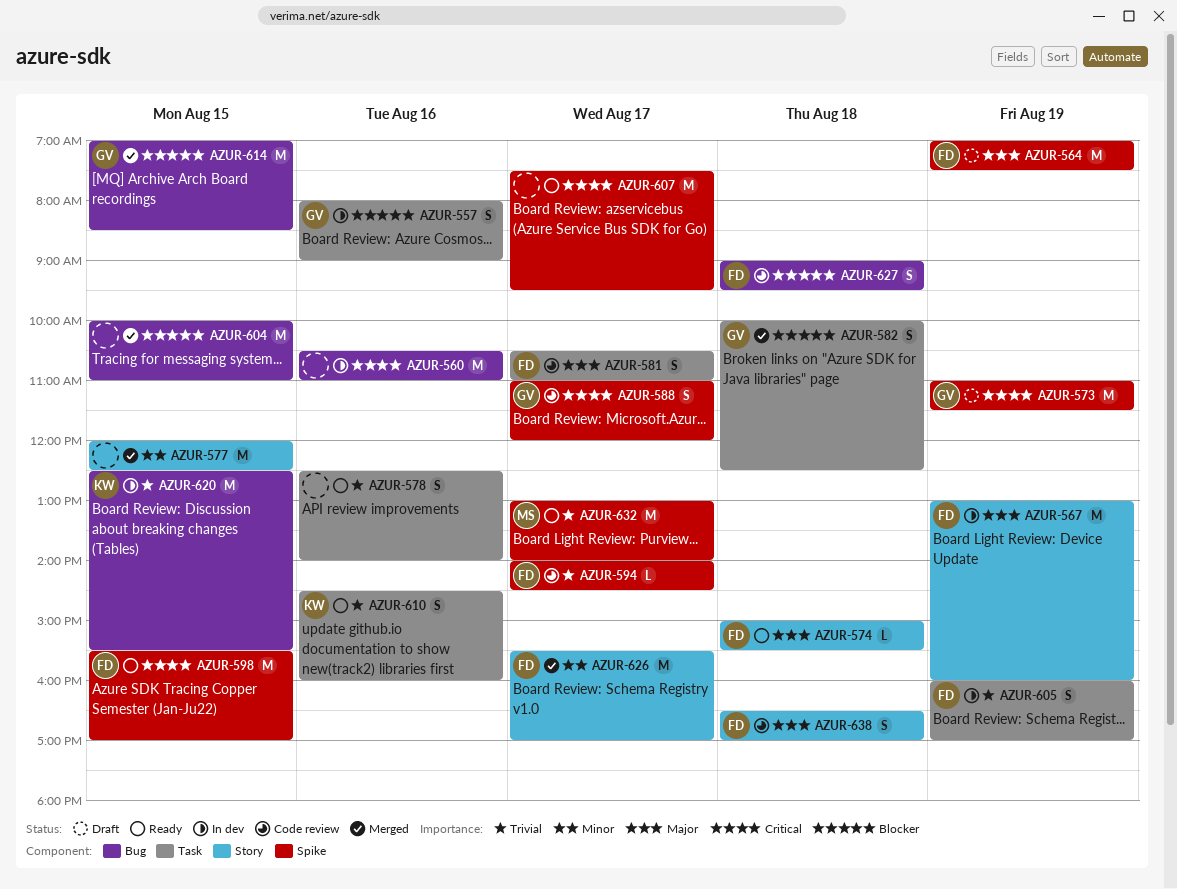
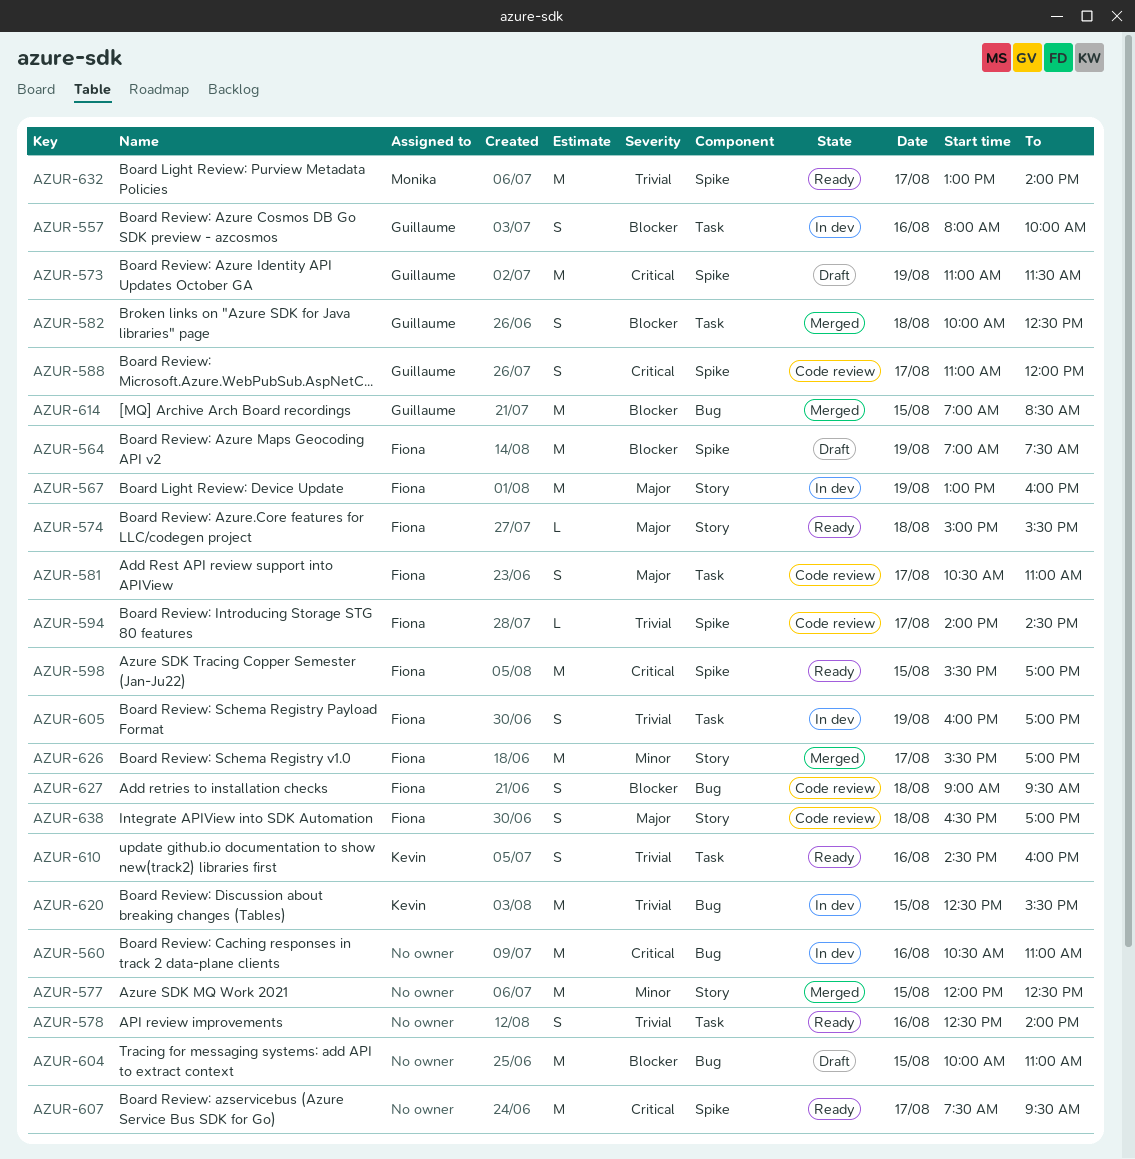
AZUR-557, ends: 09:00 -> 10:00
AZUR-564, priority: Major -> Blocker
AZUR-604, status: Merged -> Draft

